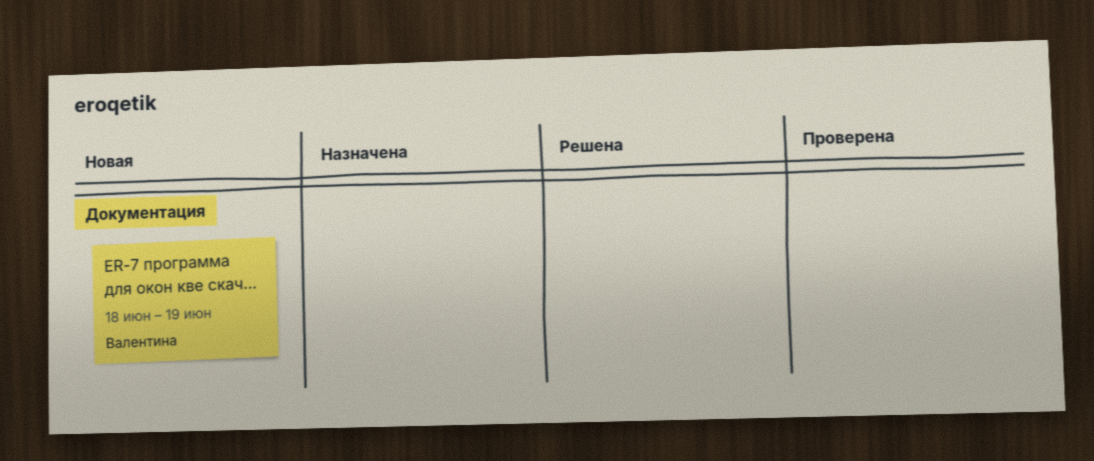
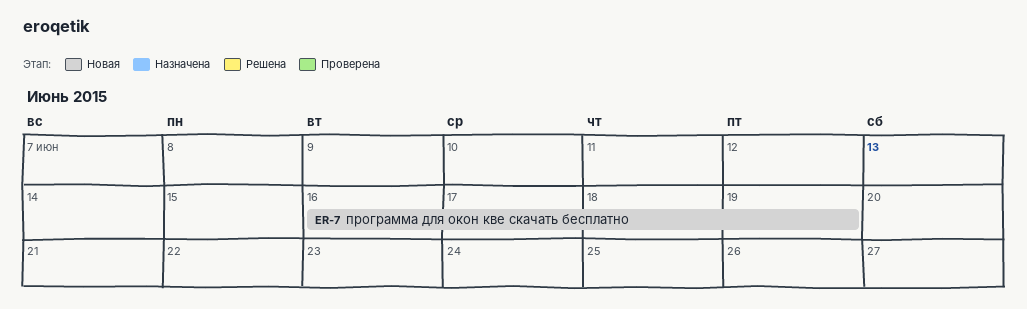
ER-7, start: Jun 18 -> Jun 16

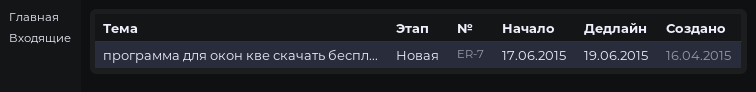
ER-7, start: Jun 16 -> Jun 17

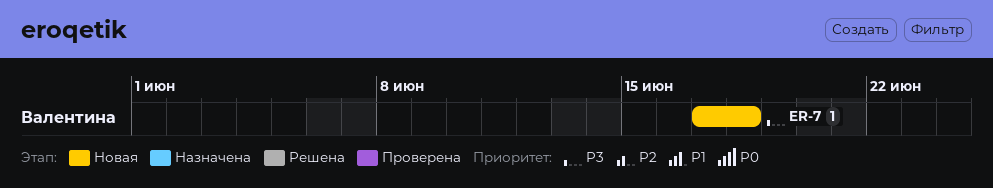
ER-7, due: Jun 19 -> Jun 18

